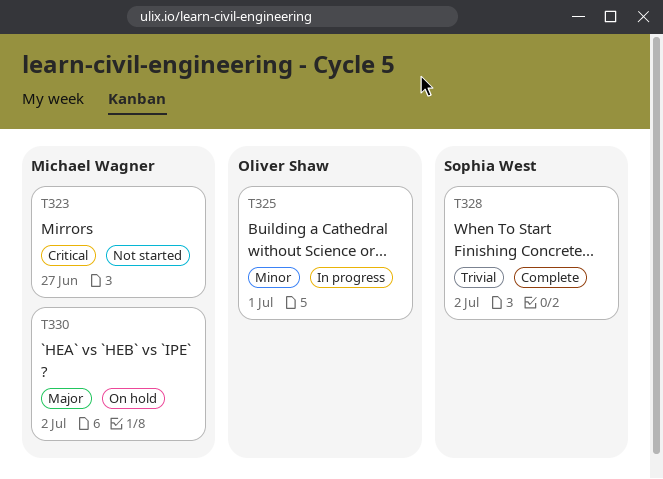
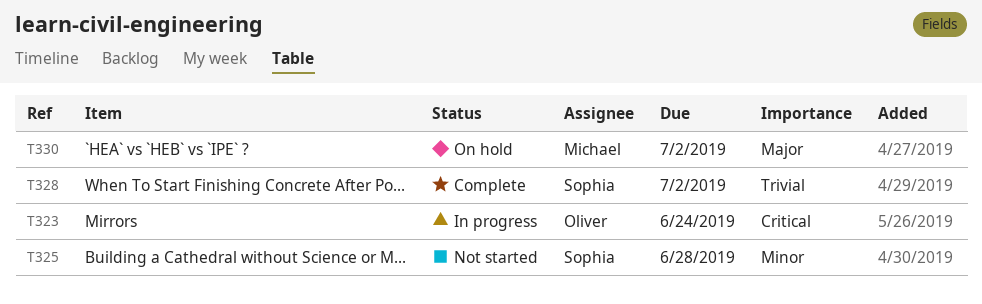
T323, status: Not started -> In progress
T323, owner: Michael Wagner -> Oliver Shaw
T323, due: Jun 27 -> Jun 24
T325, status: In progress -> Not started
T325, owner: Oliver Shaw -> Sophia West
T325, due: Jul 1 -> Jun 28

